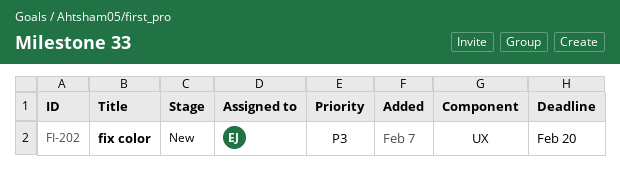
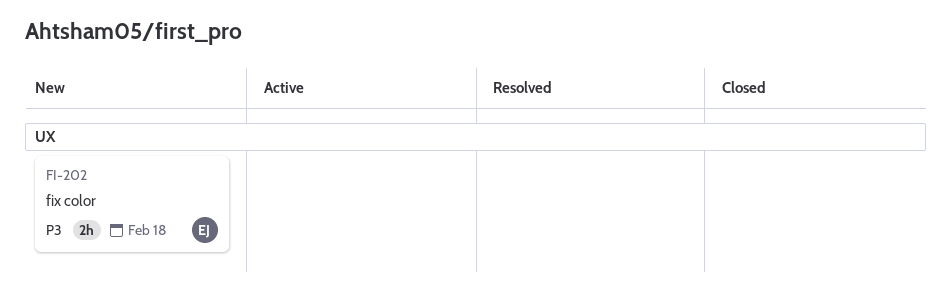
FI-202, due: Feb 20 -> Feb 18

